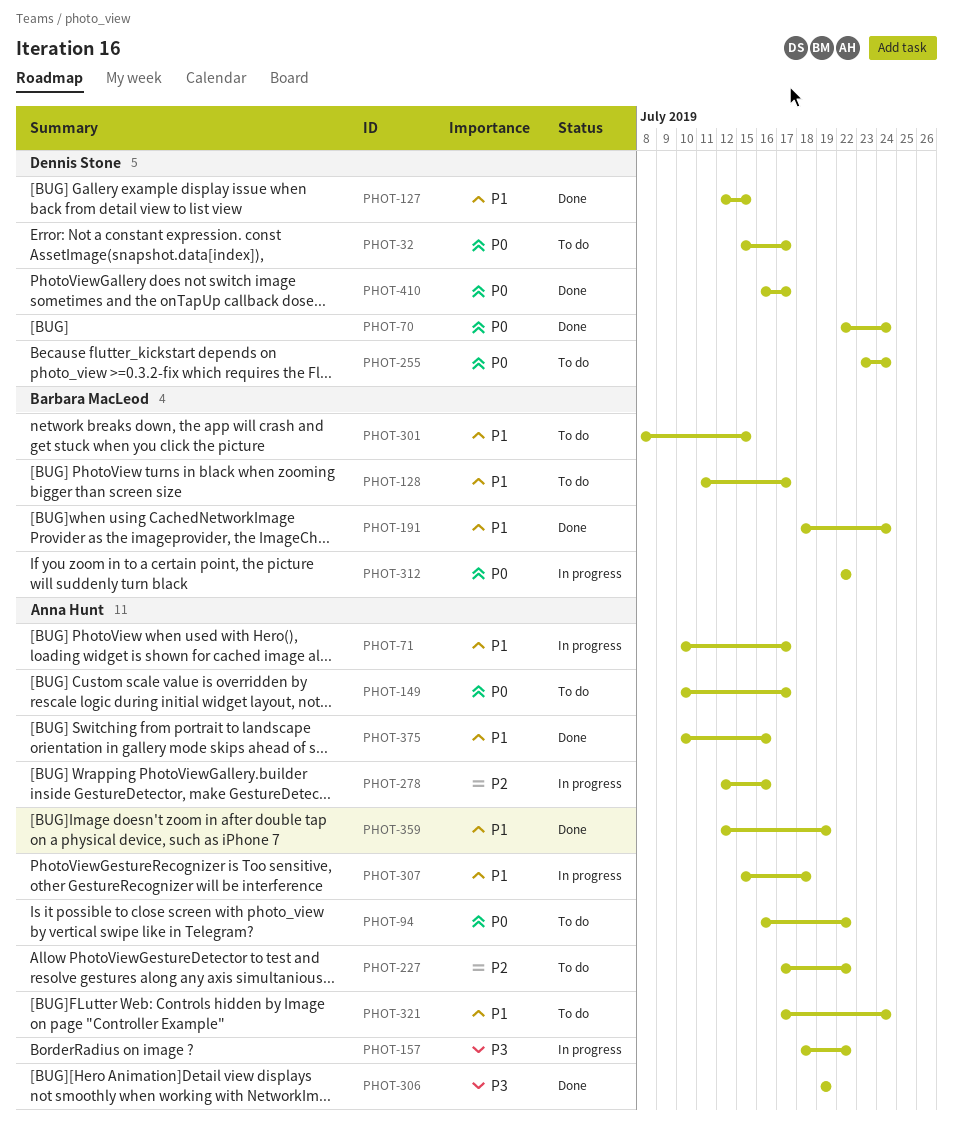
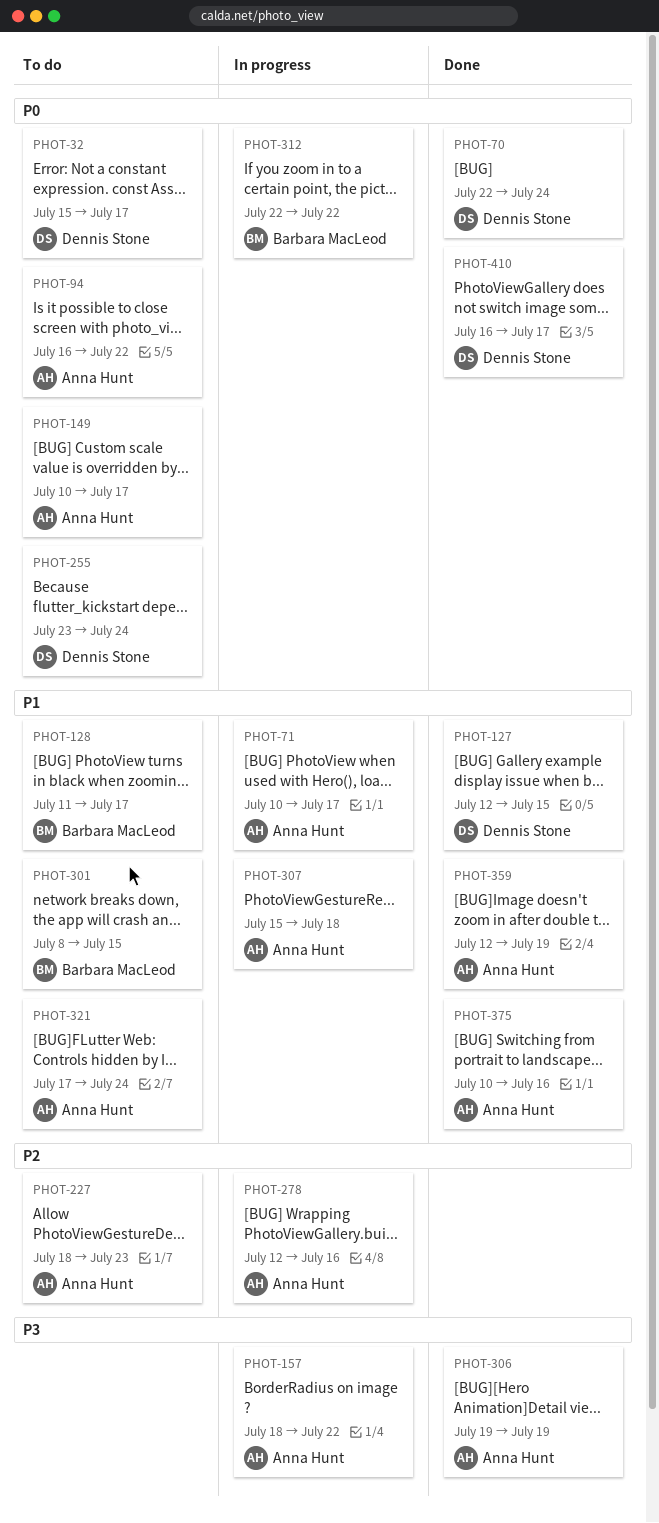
PHOT-191: present -> none
PHOT-227, start: Jul 17 -> Jul 18
PHOT-227, due: Jul 22 -> Jul 23

